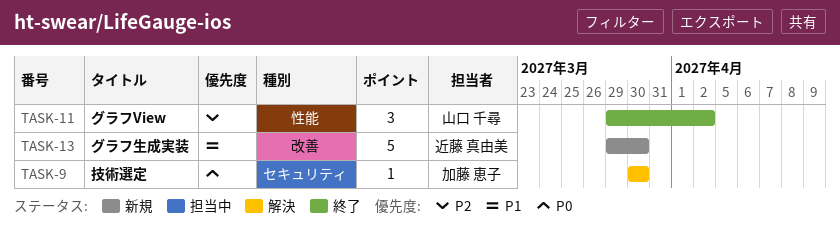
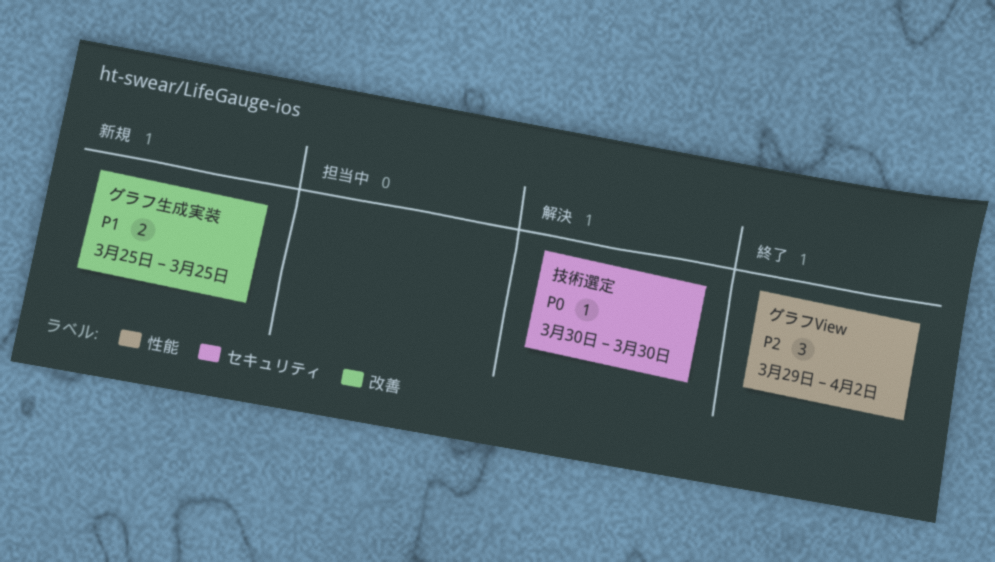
グラフ生成実装, estimate: 5 -> 2
グラフ生成実装, start: Mar 29 -> Mar 25
グラフ生成実装, due: Mar 30 -> Mar 25

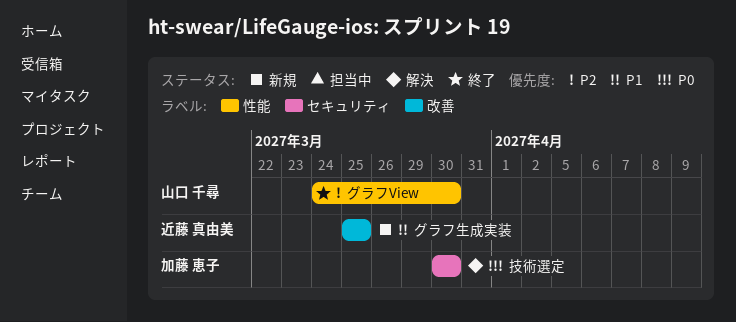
グラフView, start: Mar 29 -> Mar 24
グラフView, due: Apr 2 -> Mar 30

